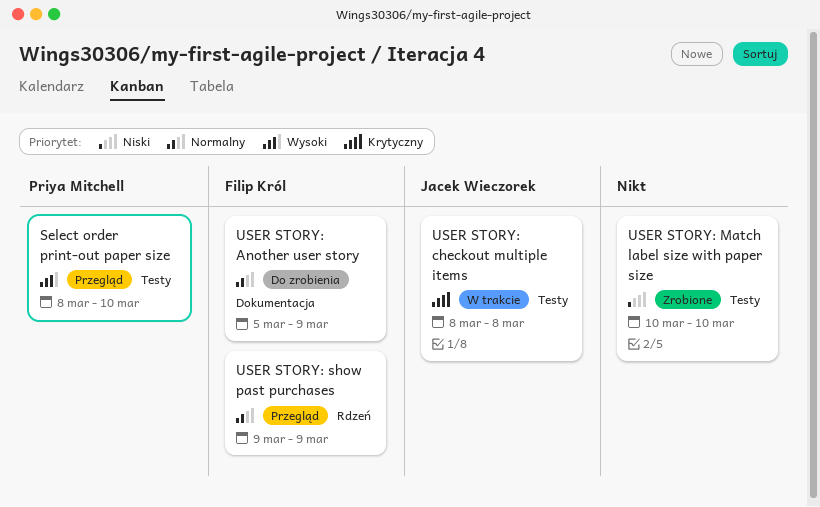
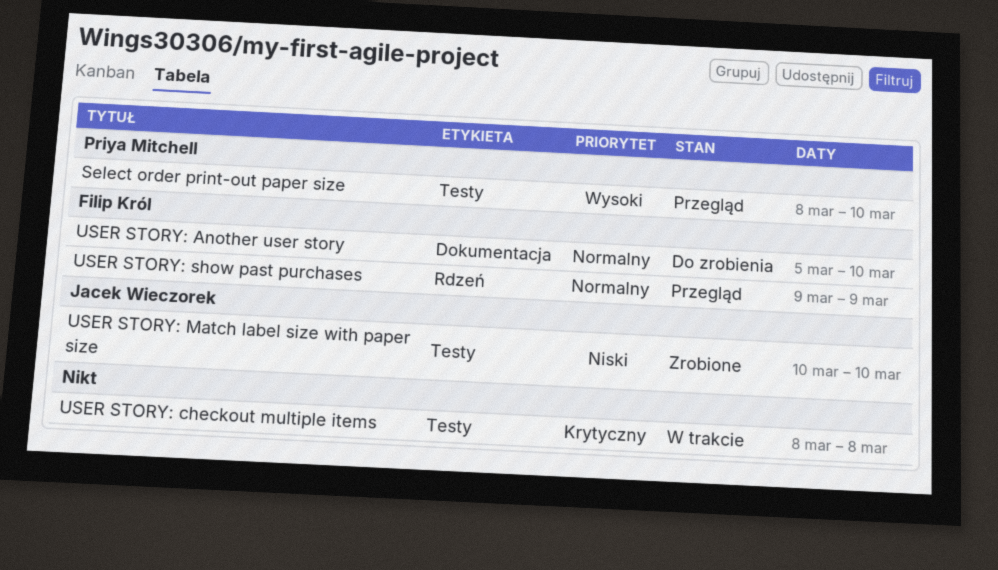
USER STORY: Another user story, due: Mar 9 -> Mar 10
USER STORY: checkout multiple items, owner: Jacek Wieczorek -> none
USER STORY: Match label size with paper size, owner: none -> Jacek Wieczorek

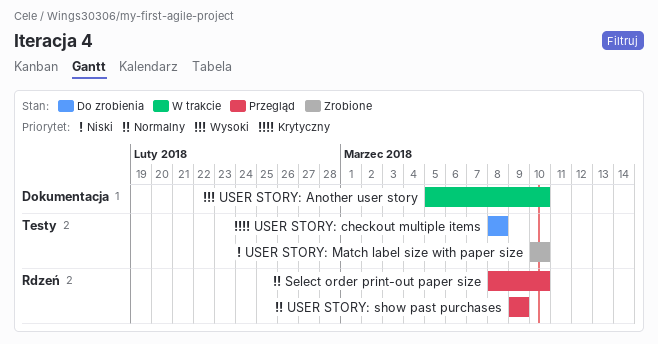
Select order print-out paper size, priority: Wysoki -> Normalny
Select order print-out paper size, label: Testy -> Rdzeń
USER STORY: Another user story, status: Do zrobienia -> W trakcie
USER STORY: Another user story, priority: Normalny -> Wysoki
USER STORY: checkout multiple items, status: W trakcie -> Do zrobienia

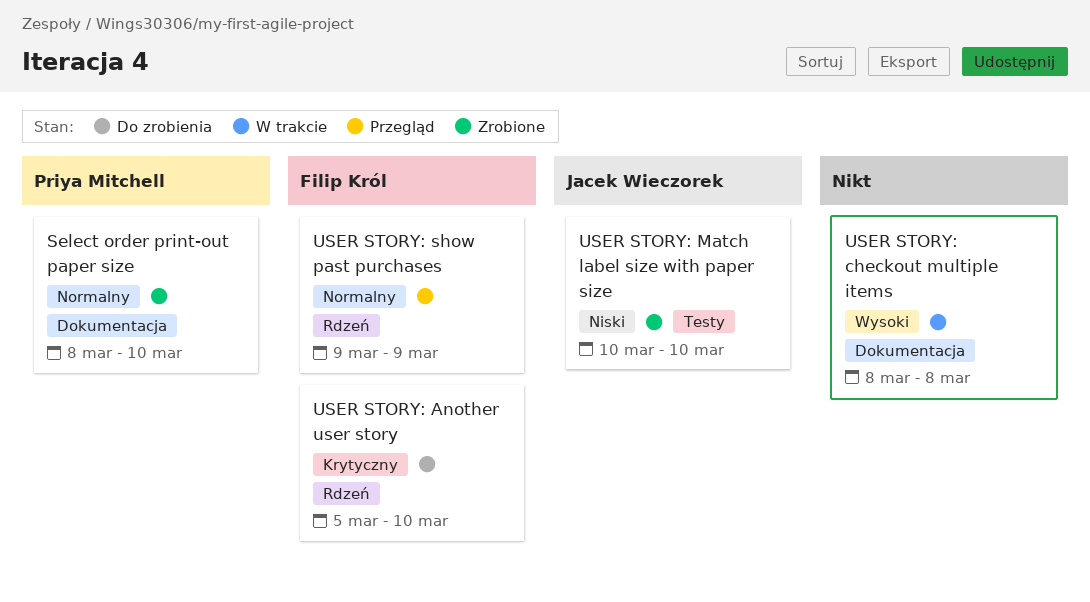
Select order print-out paper size, status: Przegląd -> Zrobione
Select order print-out paper size, label: Rdzeń -> Dokumentacja
USER STORY: Another user story, status: W trakcie -> Do zrobienia
USER STORY: Another user story, priority: Wysoki -> Krytyczny
USER STORY: Another user story, label: Dokumentacja -> Rdzeń
USER STORY: checkout multiple items, status: Do zrobienia -> W trakcie
USER STORY: checkout multiple items, priority: Krytyczny -> Wysoki
USER STORY: checkout multiple items, label: Testy -> Dokumentacja

